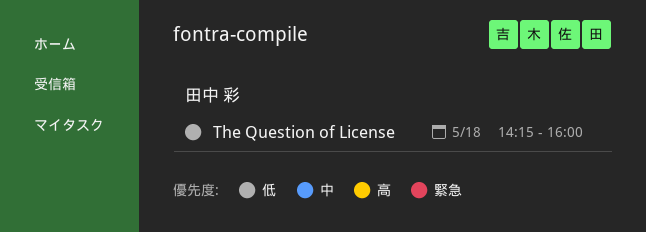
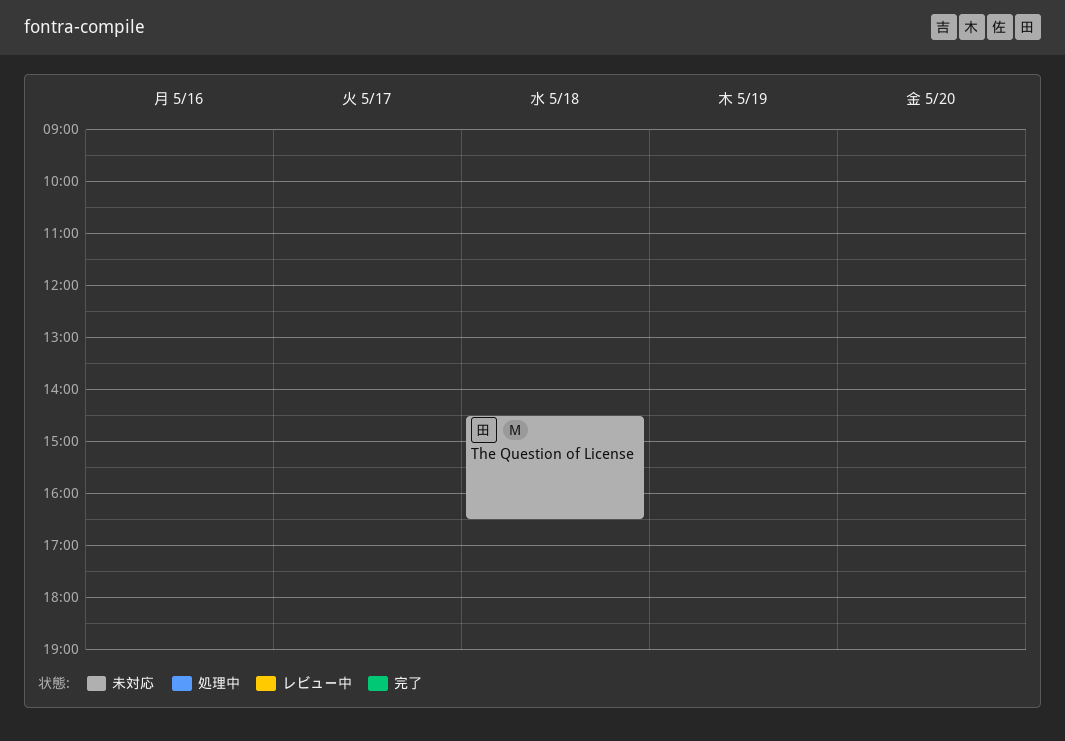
The Question of License, begins: 14:15 -> 14:30
The Question of License, ends: 16:00 -> 16:30

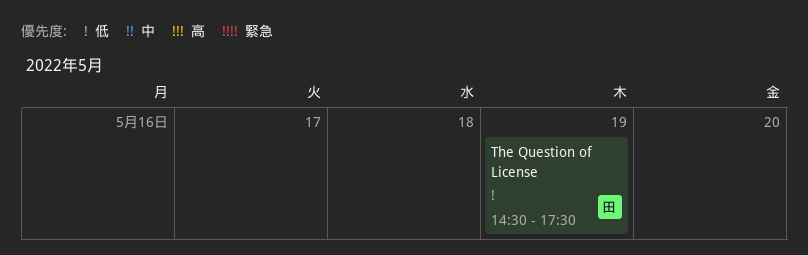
The Question of License, day: May 18 -> May 19
The Question of License, ends: 16:30 -> 17:30

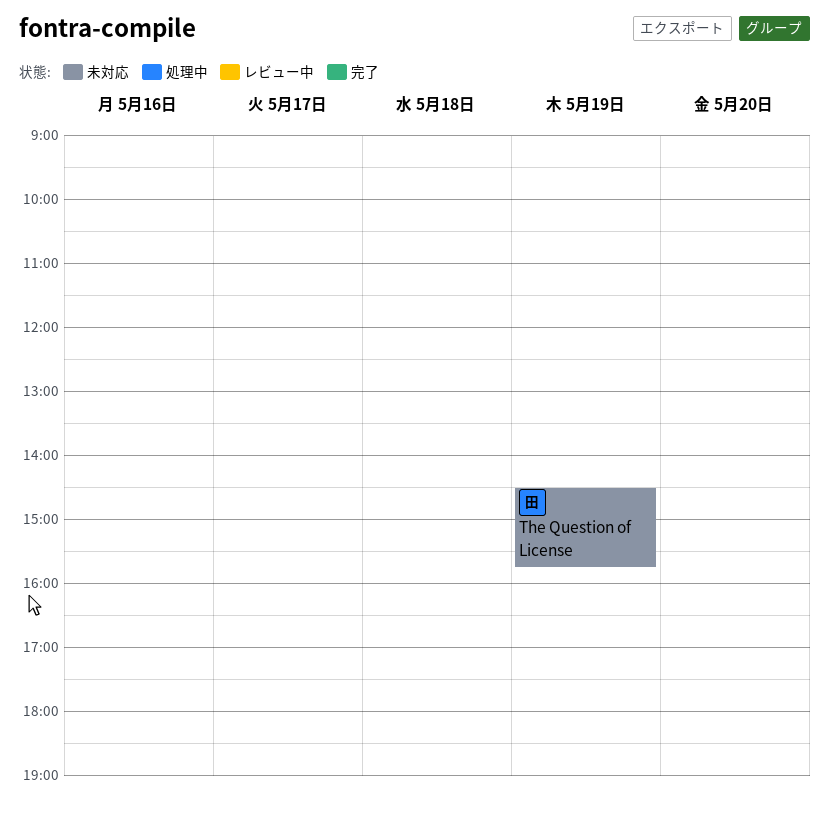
The Question of License, ends: 17:30 -> 15:45

